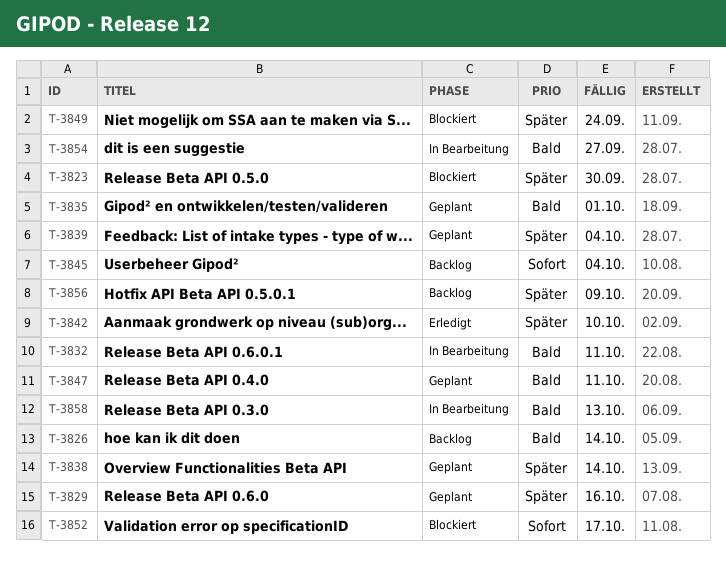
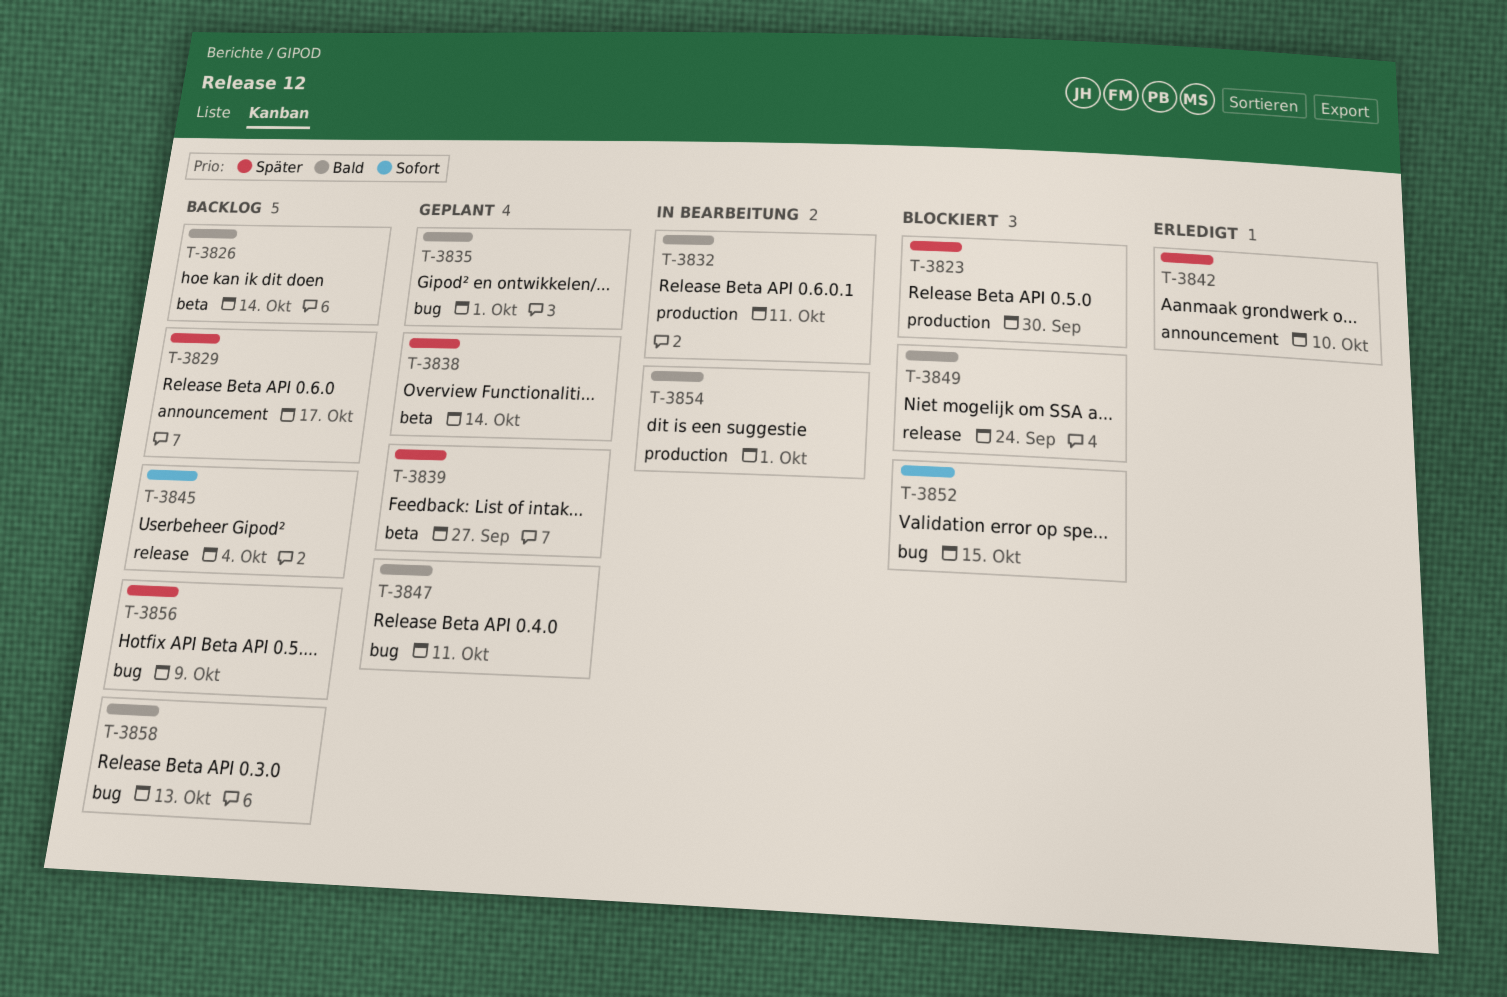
T-3829, status: Geplant -> Backlog
T-3829, due: Oct 16 -> Oct 17
T-3839, due: Oct 4 -> Sep 27
T-3849, priority: Später -> Bald
T-3852, due: Oct 17 -> Oct 15
T-3854, due: Sep 27 -> Oct 1
T-3858, status: In Bearbeitung -> Backlog

